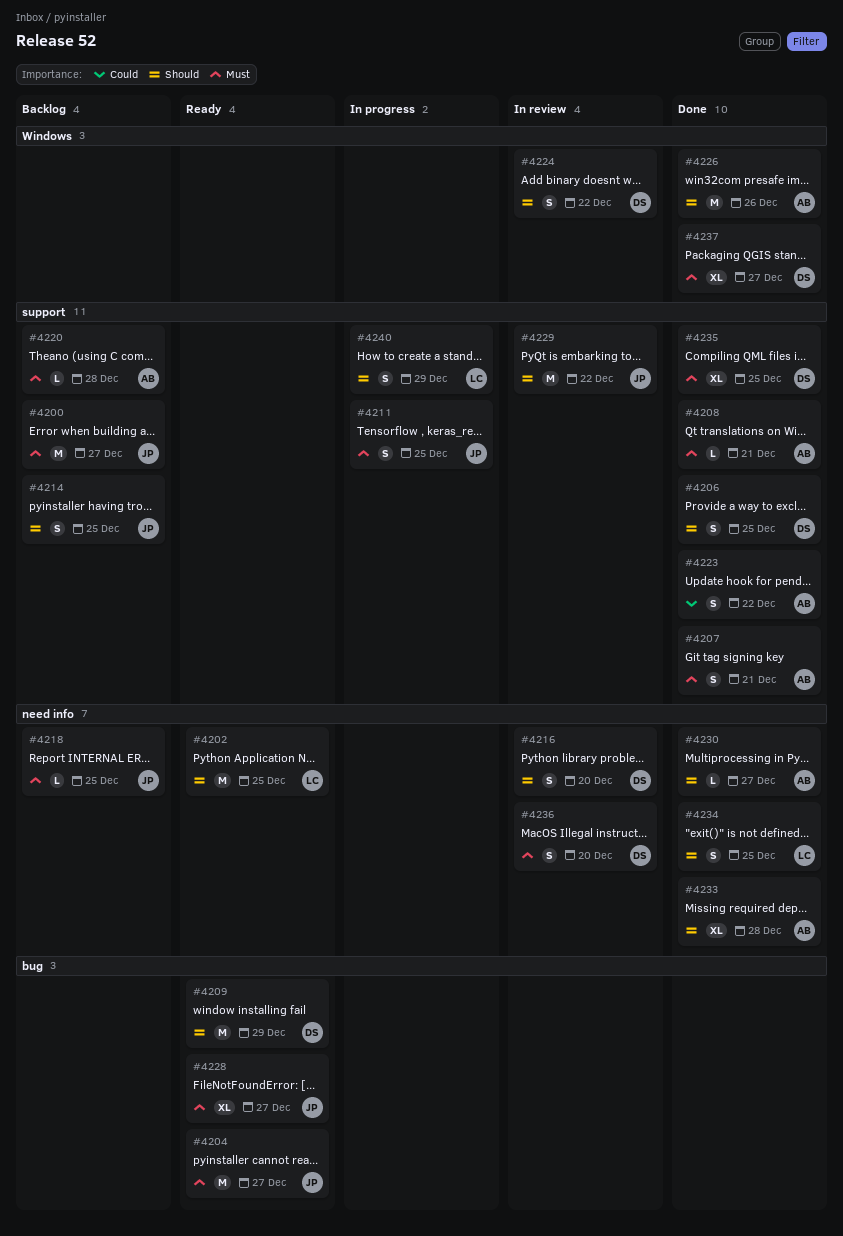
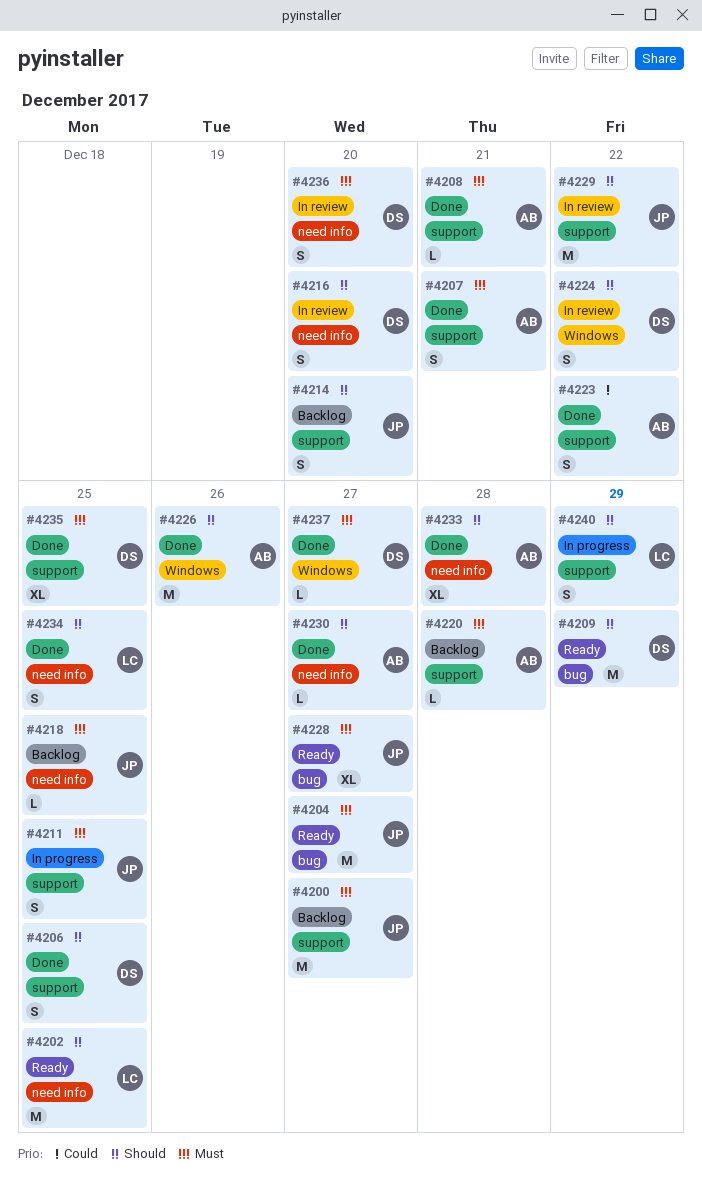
#4214, due: Dec 25 -> Dec 20
#4237, estimate: XL -> L

